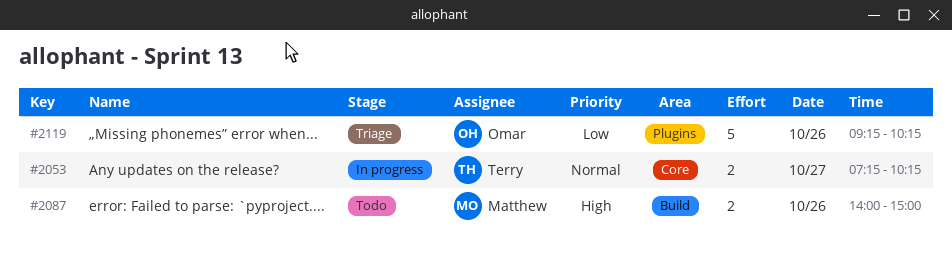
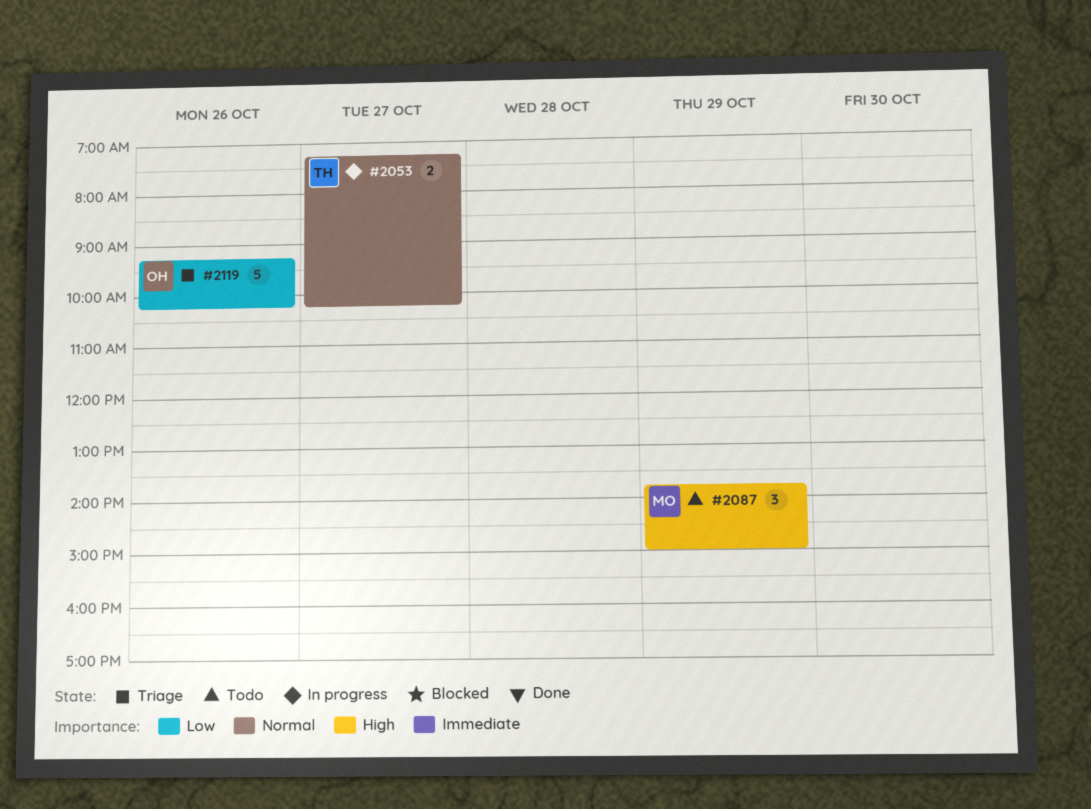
#2087, estimate: 2 -> 3
#2087, day: Oct 26 -> Oct 29
#2087, begins: 14:00 -> 13:45

